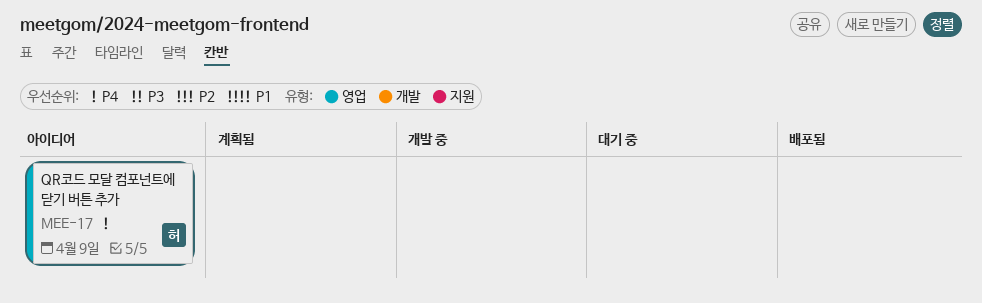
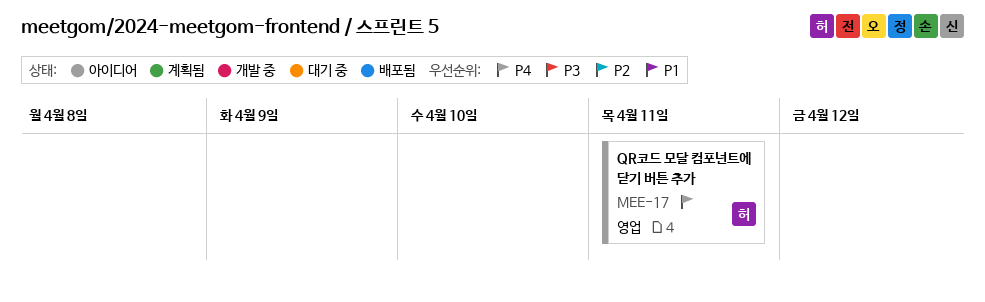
MEE-17, due: Apr 9 -> Apr 11

